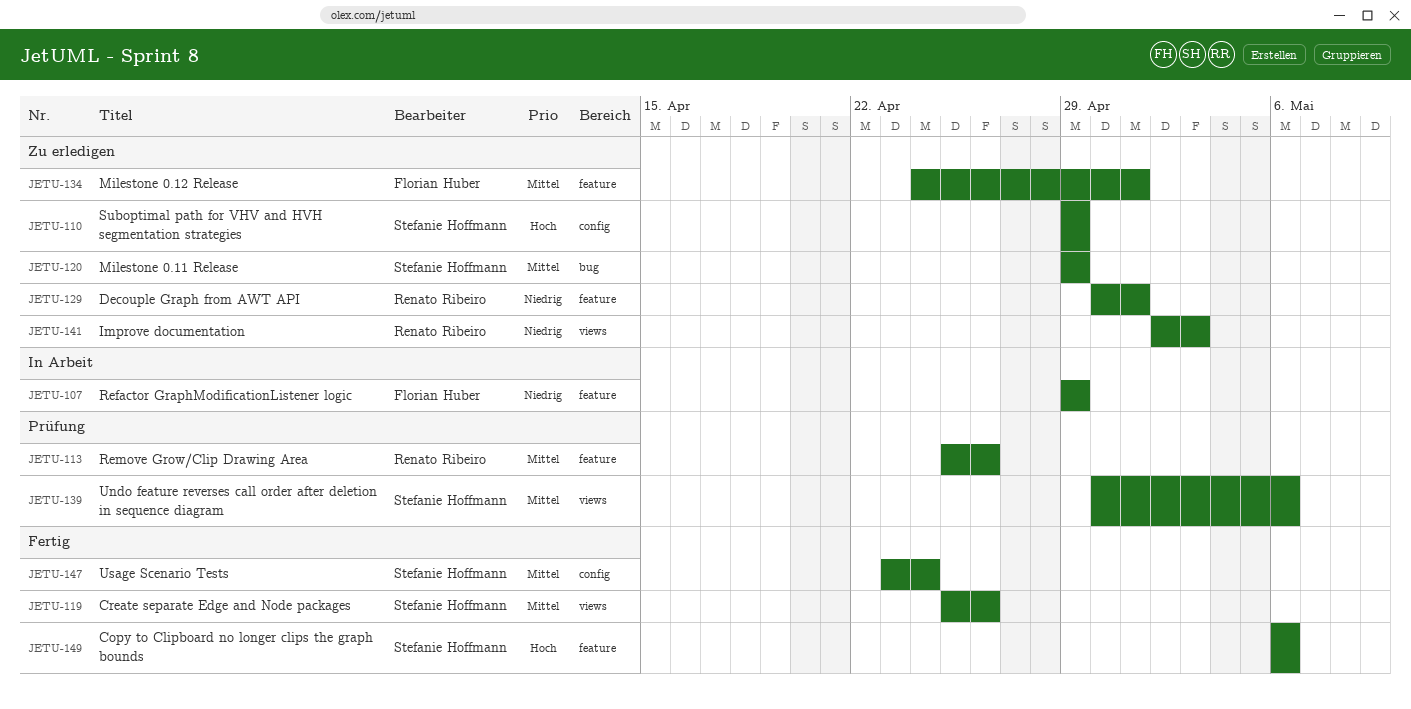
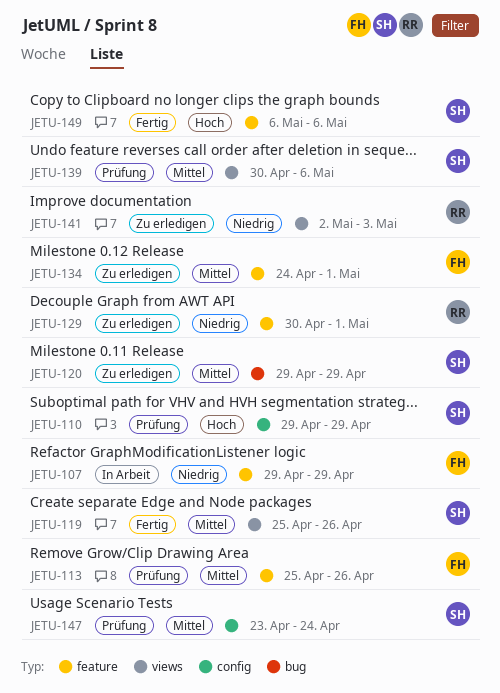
JETU-110, status: Zu erledigen -> Prüfung
JETU-113, owner: Renato Ribeiro -> Florian Huber
JETU-147, status: Fertig -> Prüfung

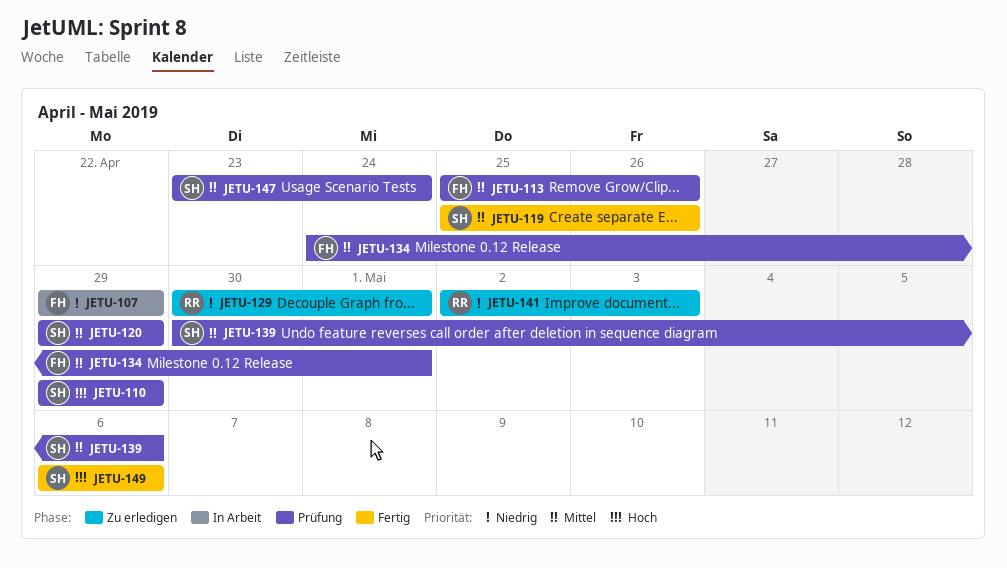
JETU-120, status: Zu erledigen -> Prüfung
JETU-134, status: Zu erledigen -> Prüfung

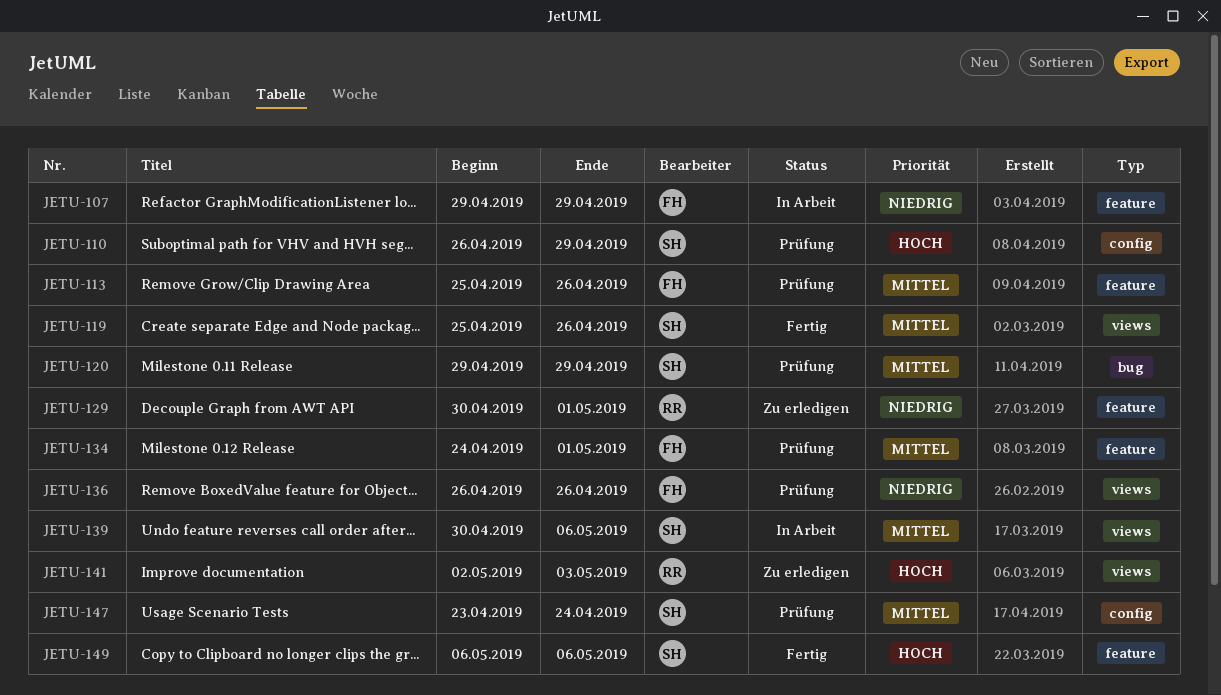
JETU-110, start: Apr 29 -> Apr 26
JETU-136: none -> present
JETU-139, status: Prüfung -> In Arbeit
JETU-141, priority: Niedrig -> Hoch

